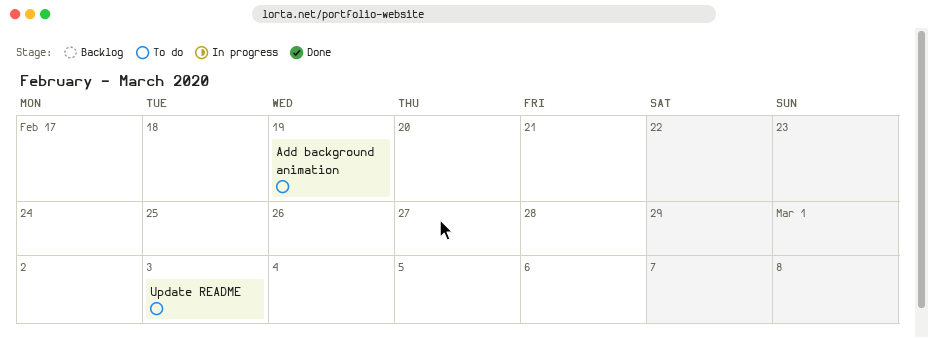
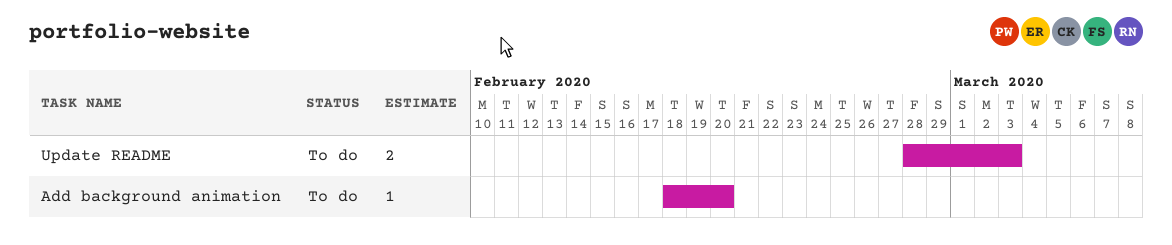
Add background animation, due: Feb 19 -> Feb 20

